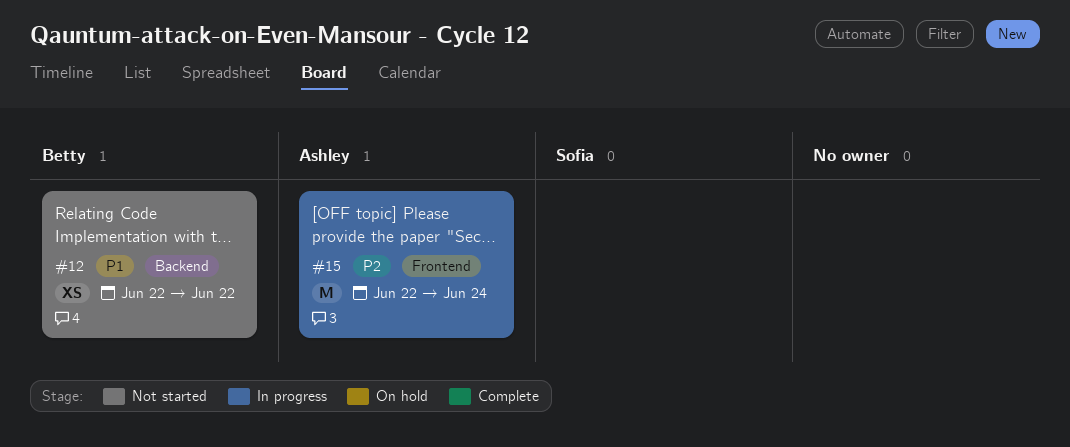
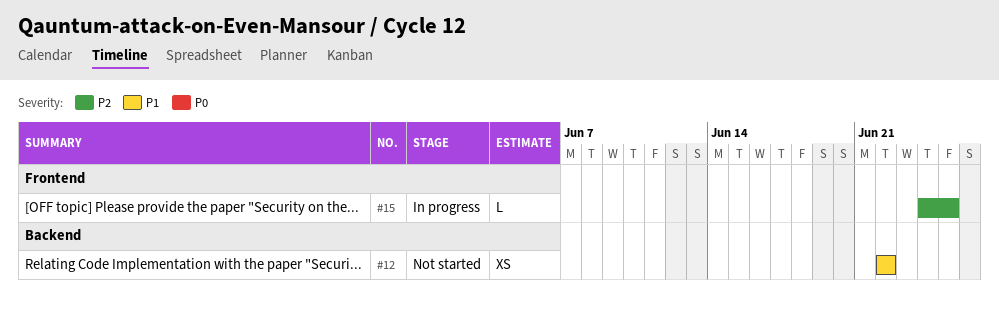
#15, estimate: M -> L
#15, start: Jun 22 -> Jun 24
#15, due: Jun 24 -> Jun 25

